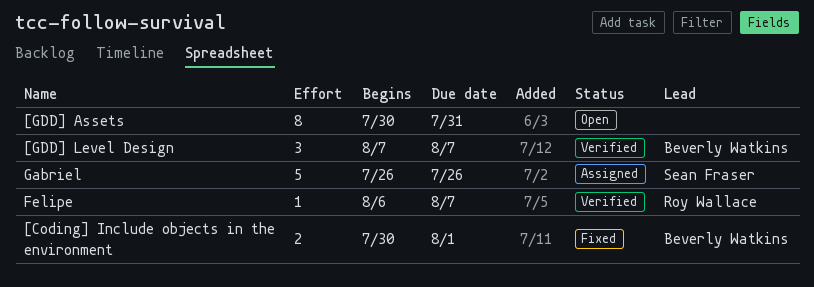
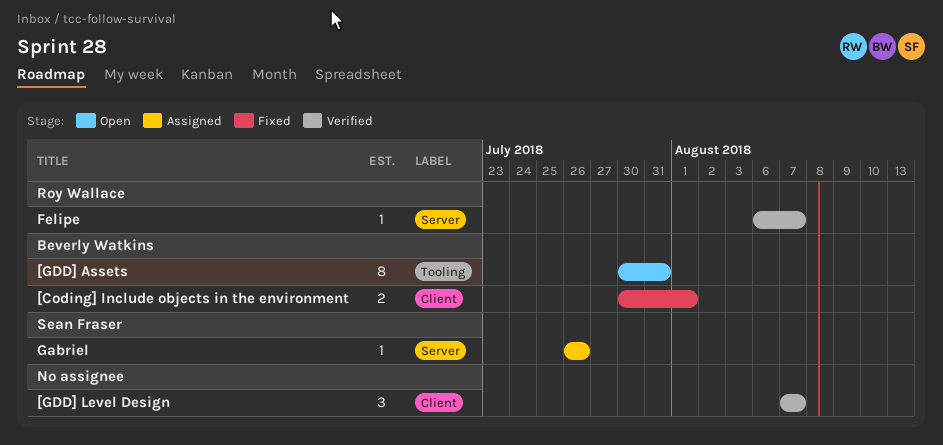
[GDD] Assets, owner: none -> Beverly Watkins
[GDD] Level Design, owner: Beverly Watkins -> none
Gabriel, estimate: 5 -> 1

